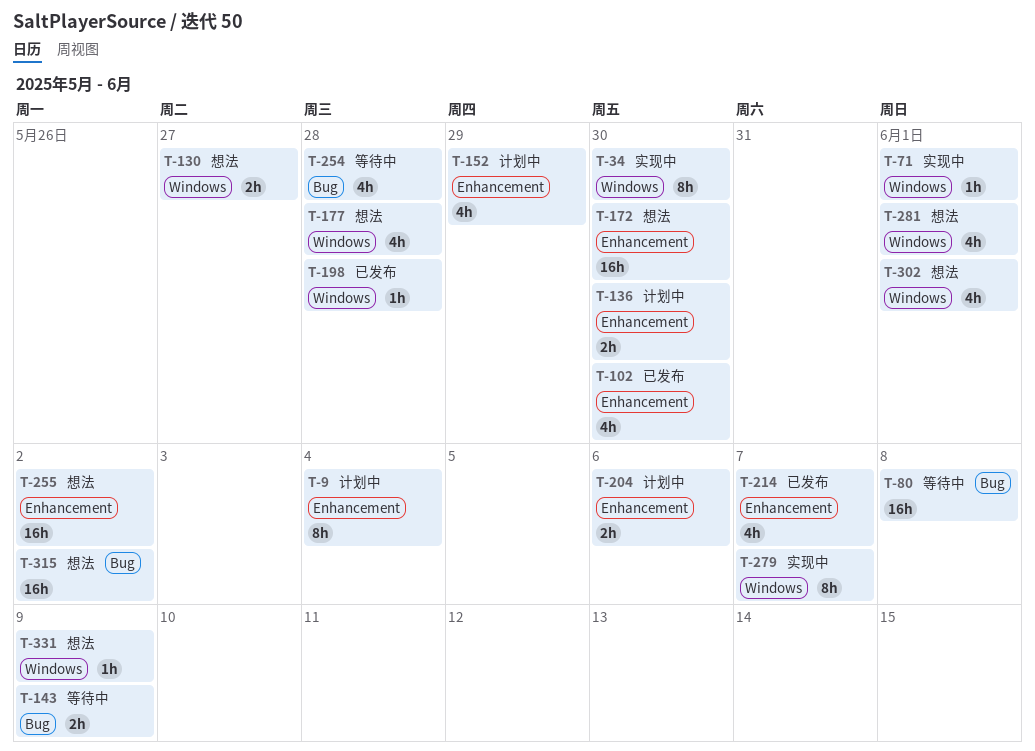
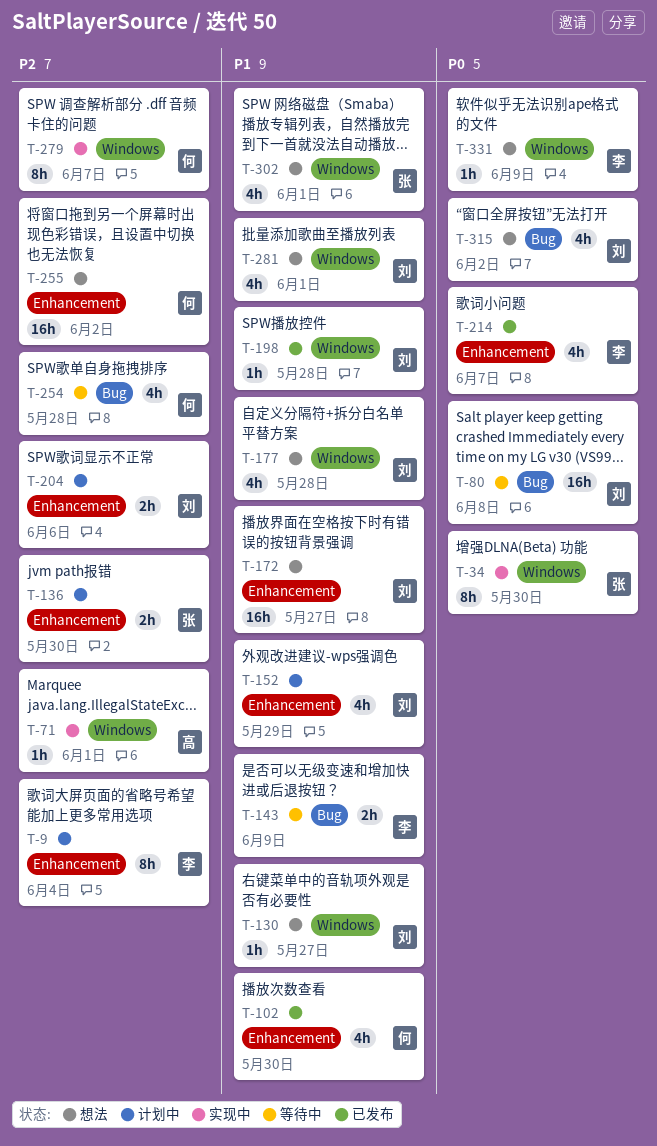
T-130, estimate: 2h -> 1h
T-172, due: May 30 -> May 27
T-315, estimate: 16h -> 4h

